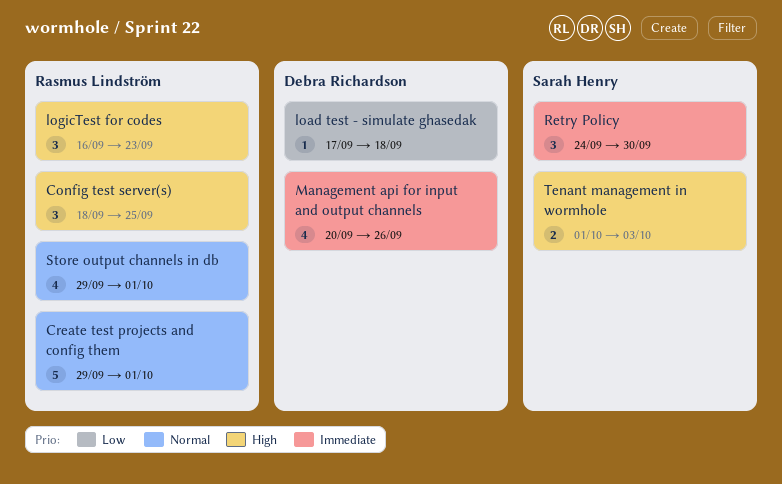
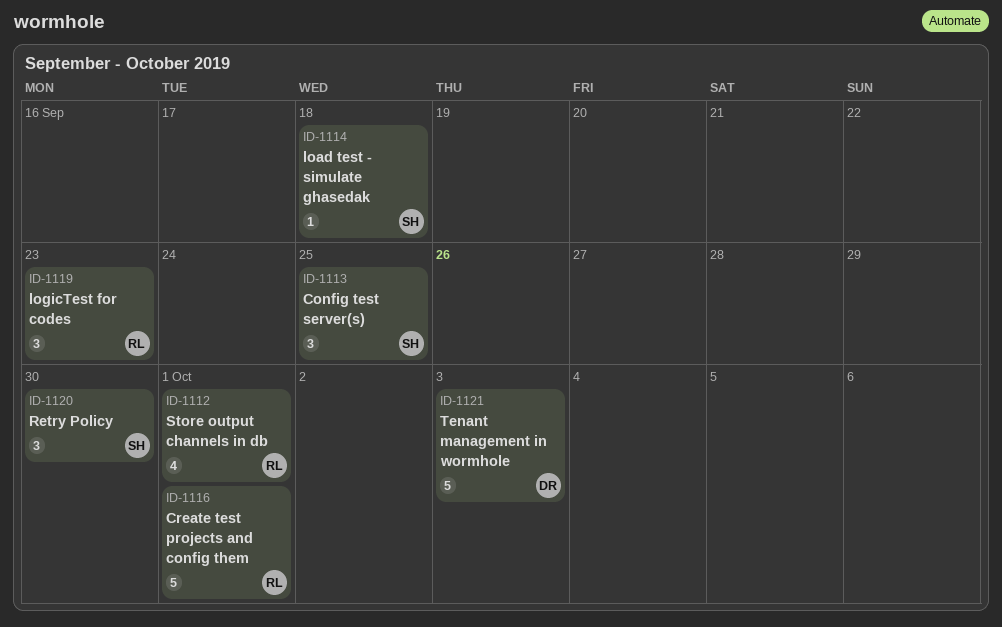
Config test server(s), owner: Rasmus Lindström -> Sarah Henry
load test - simulate ghasedak, owner: Debra Richardson -> Sarah Henry
Management api for input and output channels: present -> none
Tenant management in wormhole, owner: Sarah Henry -> Debra Richardson
Tenant management in wormhole, estimate: 2 -> 5

